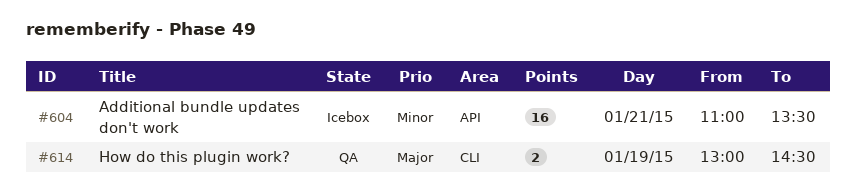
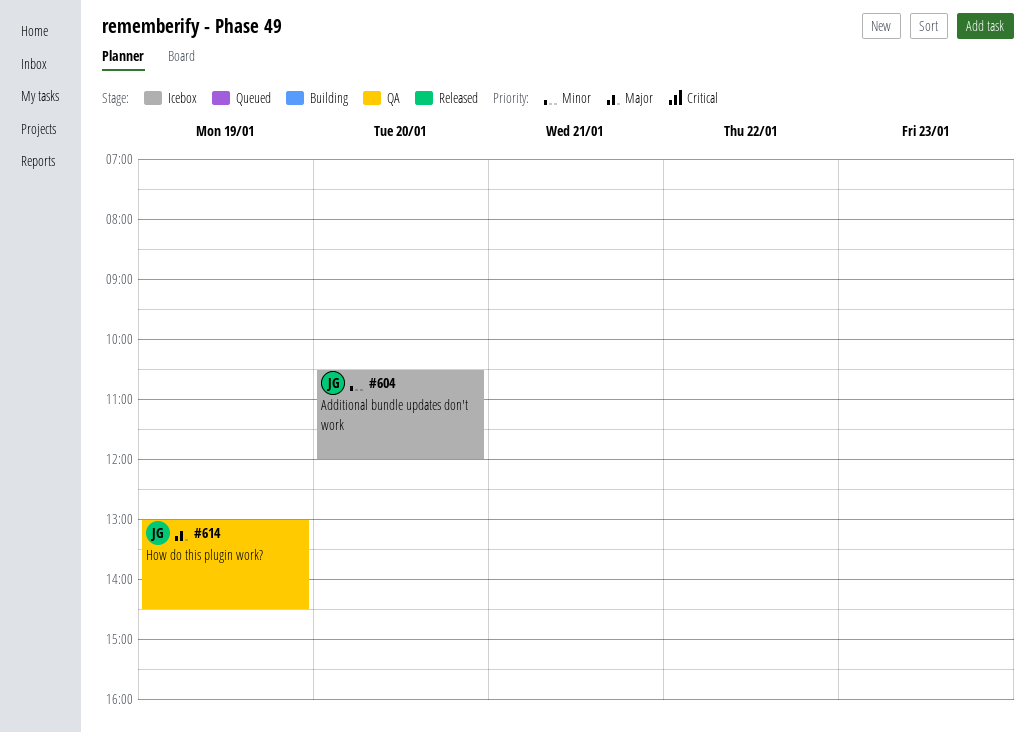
#604, day: Jan 21 -> Jan 20
#604, begins: 11:00 -> 10:30
#604, ends: 13:30 -> 12:00

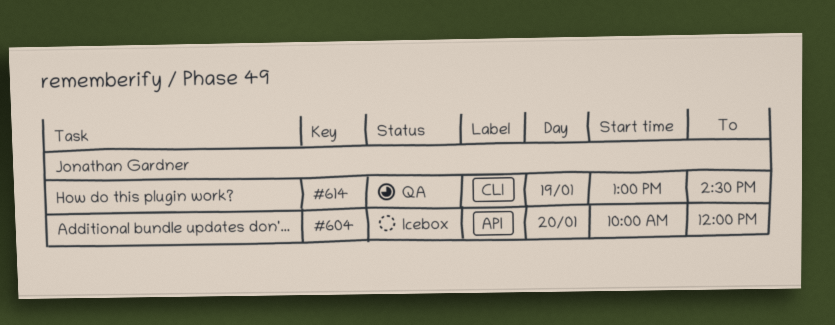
#604, begins: 10:30 -> 10:00

